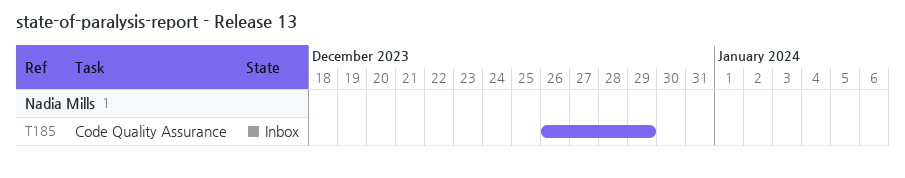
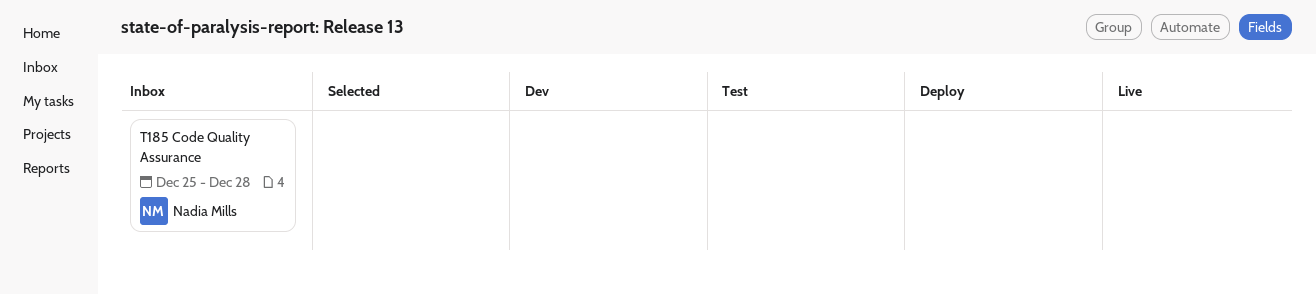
T185, start: Dec 26 -> Dec 25
T185, due: Dec 29 -> Dec 28

